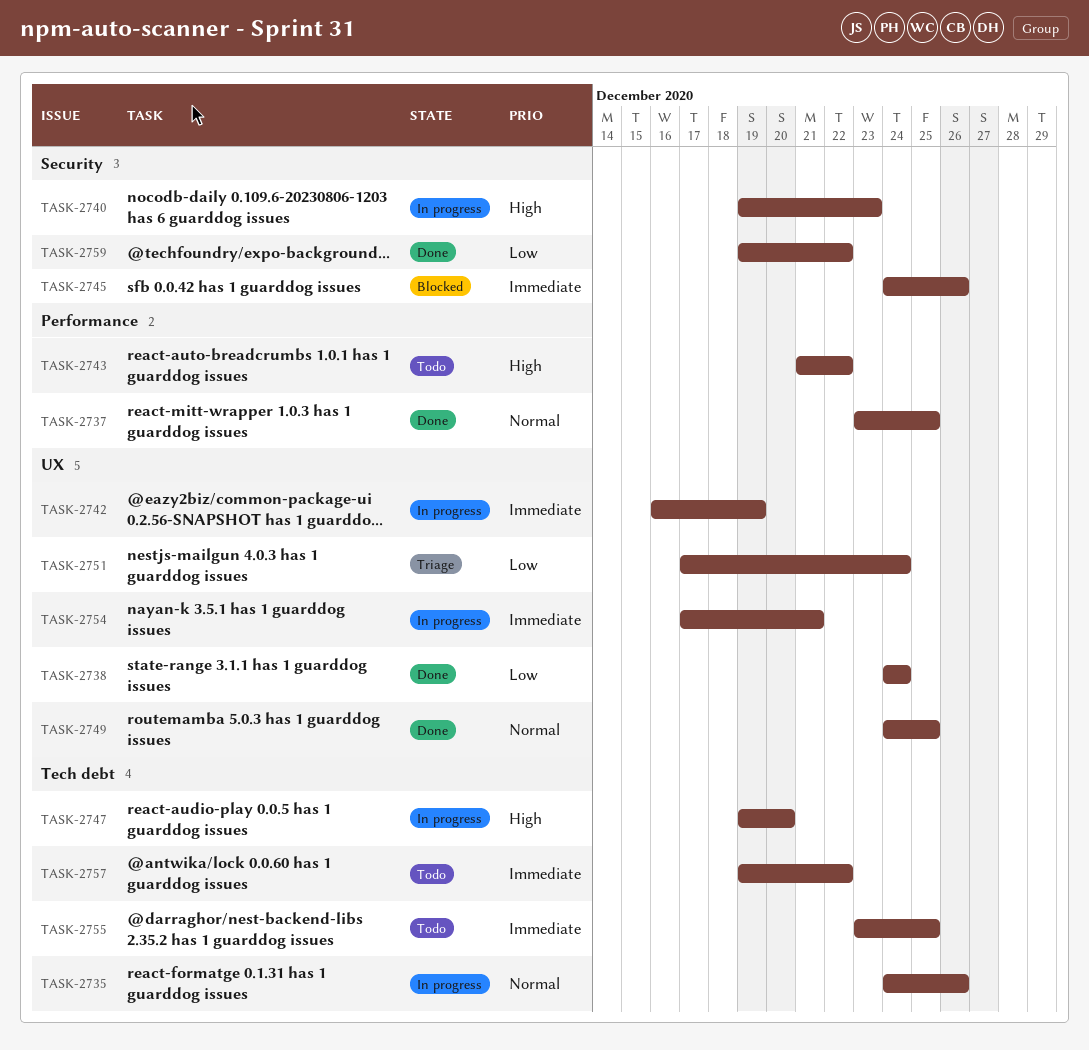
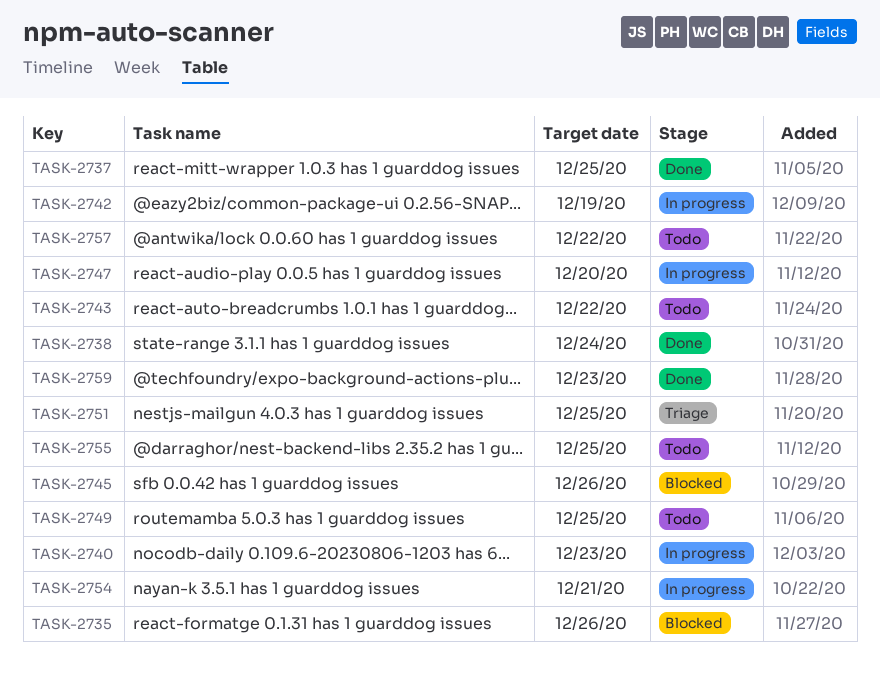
TASK-2735, status: In progress -> Blocked
TASK-2749, status: Done -> Todo
TASK-2751, due: Dec 24 -> Dec 25
TASK-2759, due: Dec 22 -> Dec 23

